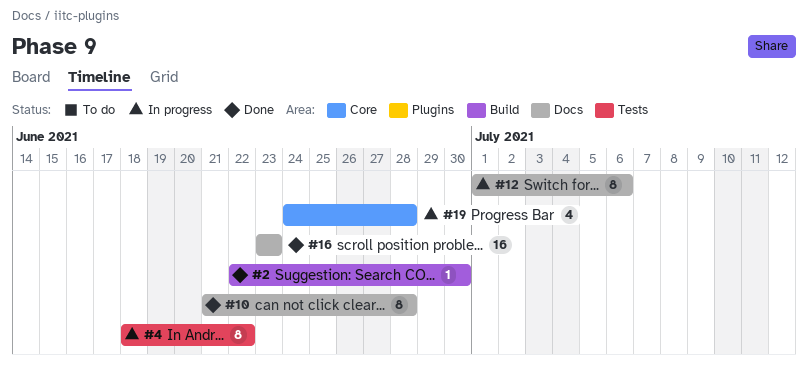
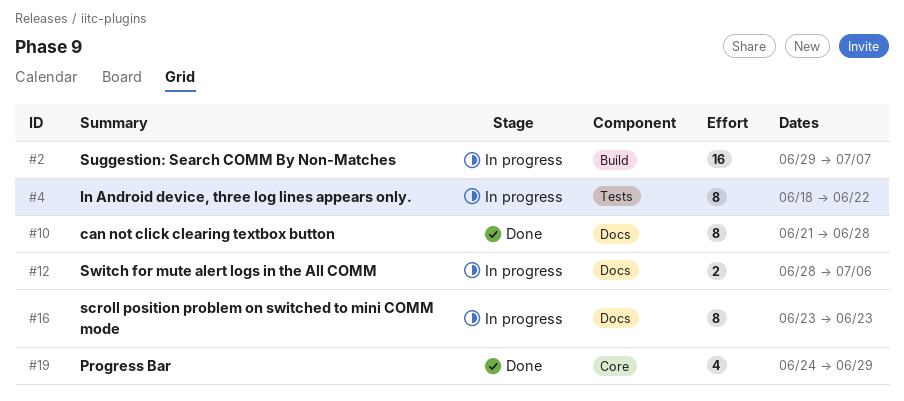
#2, status: Done -> In progress
#2, estimate: 1 -> 16
#2, start: Jun 22 -> Jun 29
#2, due: Jun 30 -> Jul 7
#12, estimate: 8 -> 2
#12, start: Jul 1 -> Jun 28
#16, status: Done -> In progress
#16, estimate: 16 -> 8
#19, status: In progress -> Done
#19, due: Jun 28 -> Jun 29

